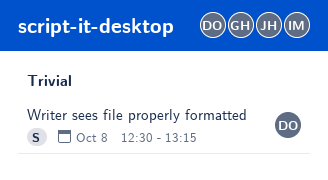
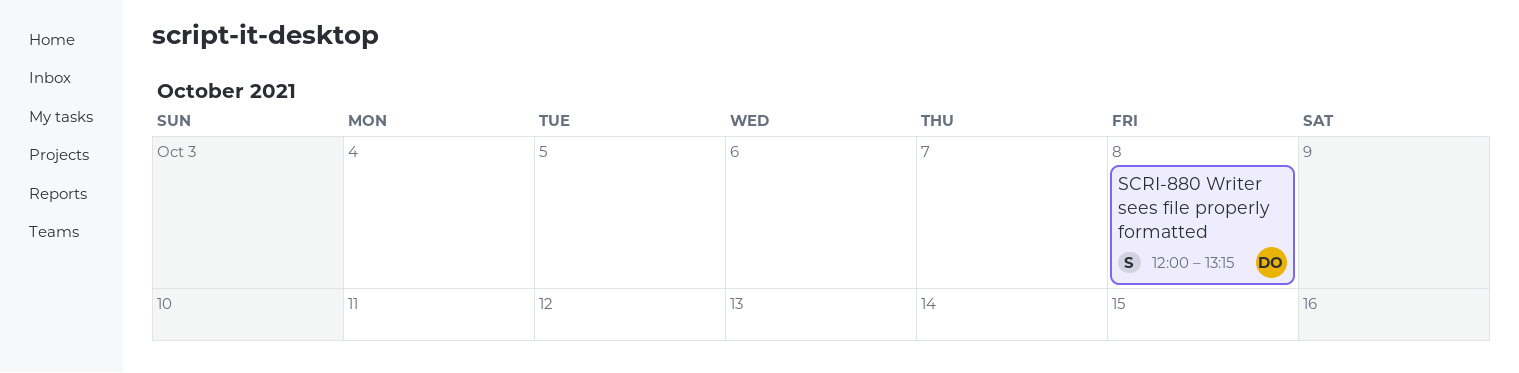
Writer sees file properly formatted, begins: 12:30 -> 12:00

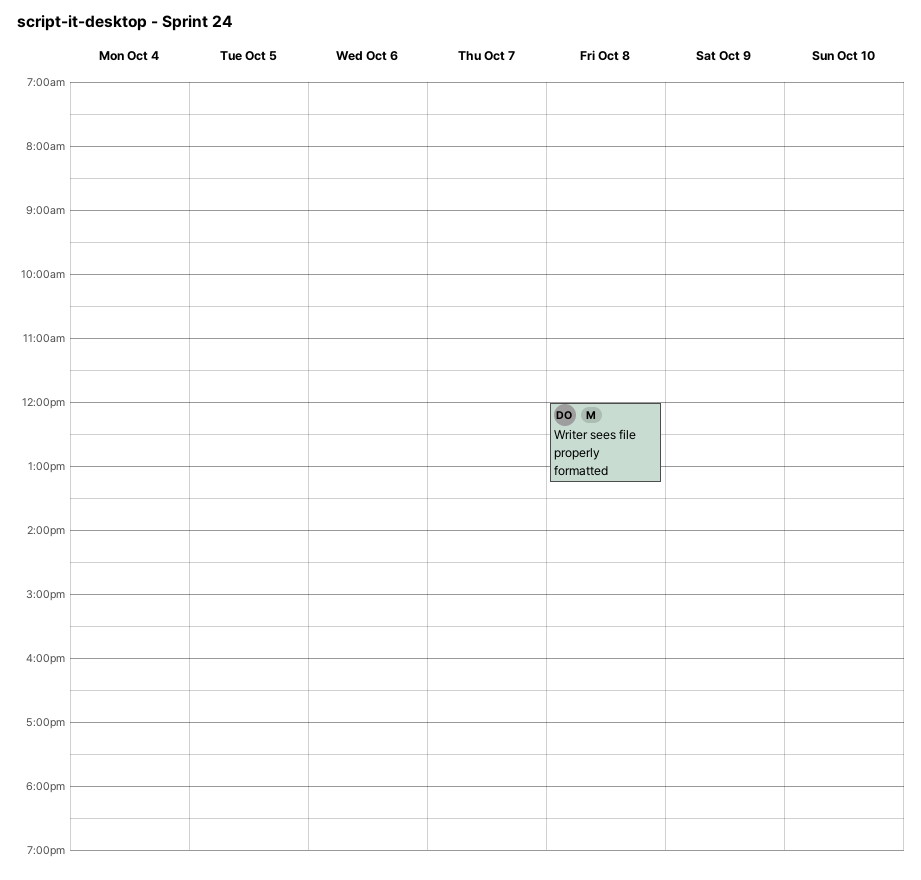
Writer sees file properly formatted, estimate: S -> M

